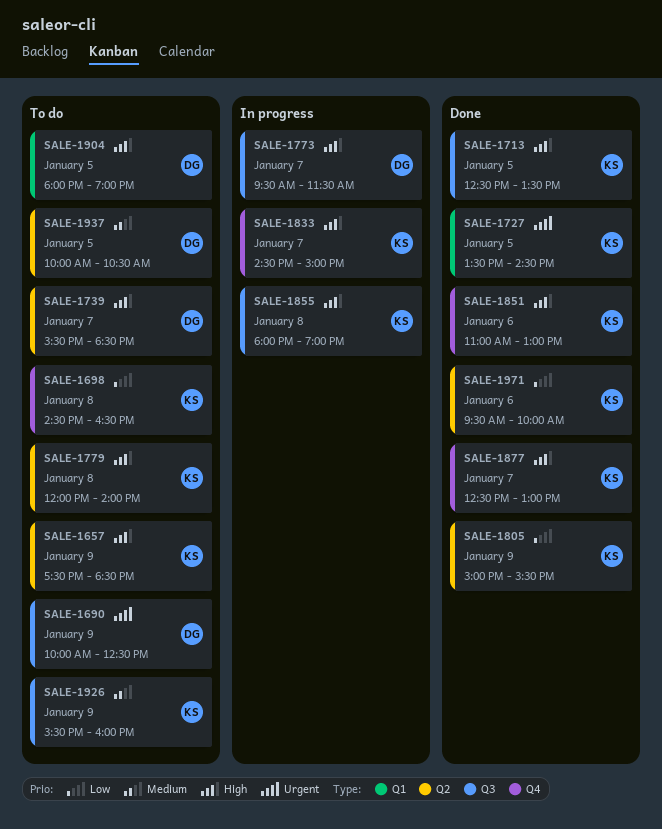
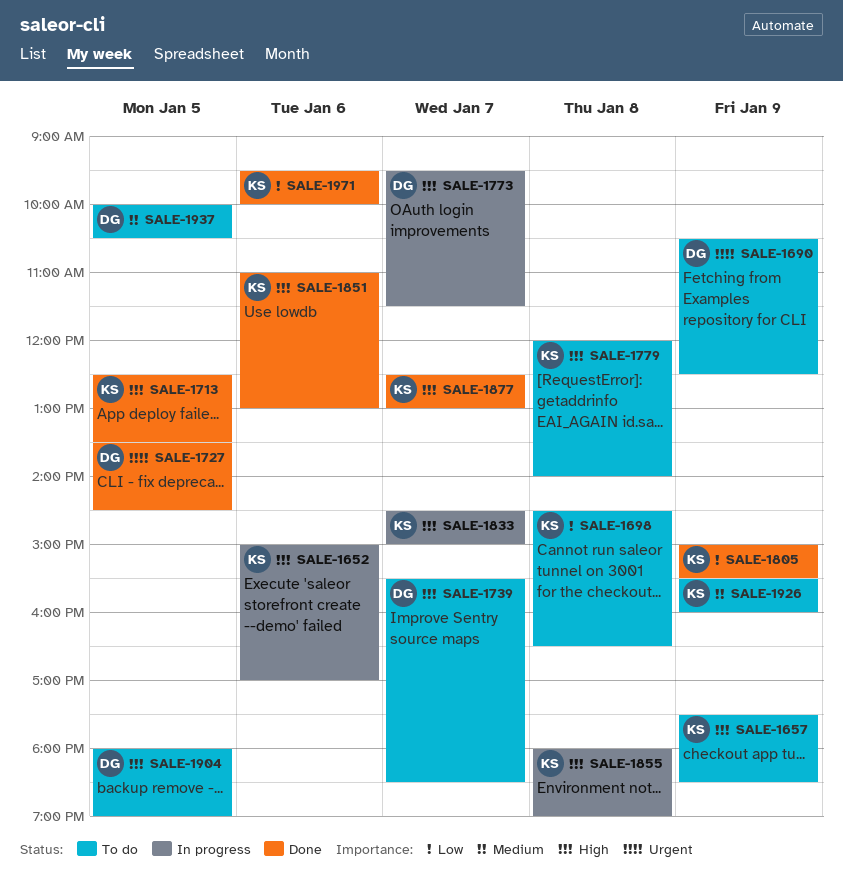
SALE-1652: none -> present
SALE-1690, begins: 10:00 -> 10:30
SALE-1727, owner: KS -> DG

